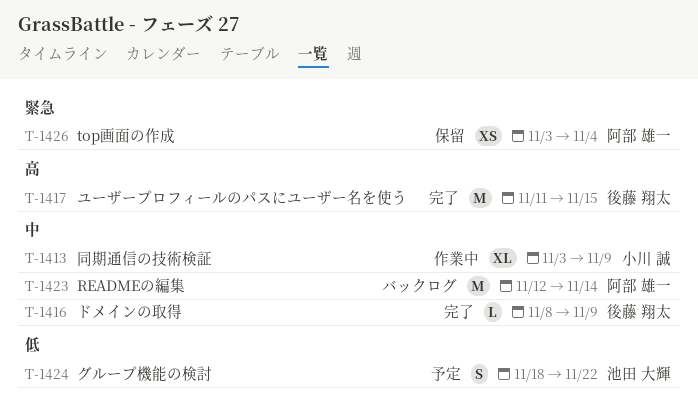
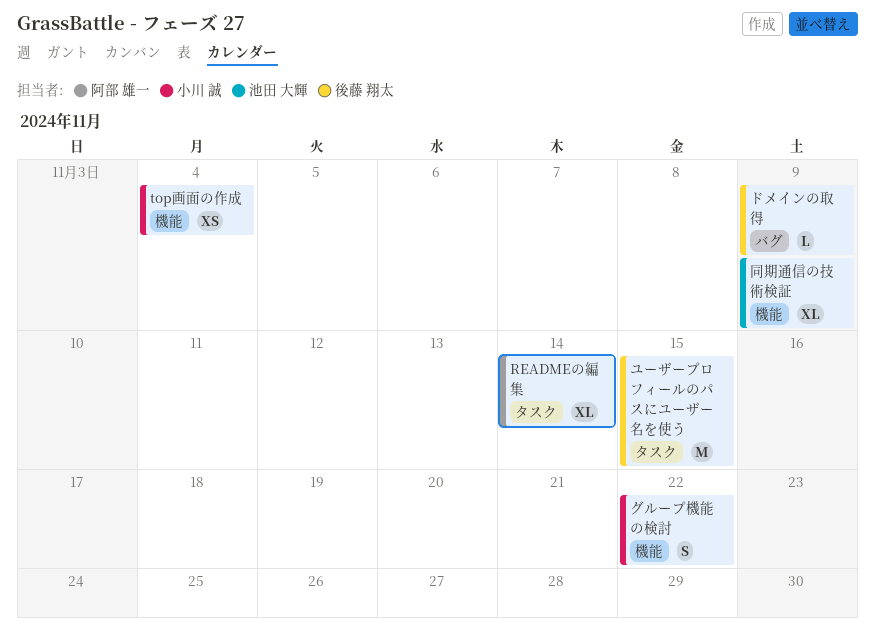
READMEの編集, estimate: M -> XL
top画面の作成, owner: 阿部 雄一 -> 小川 誠
グループ機能の検討, owner: 池田 大輝 -> 小川 誠
同期通信の技術検証, owner: 小川 誠 -> 池田 大輝

